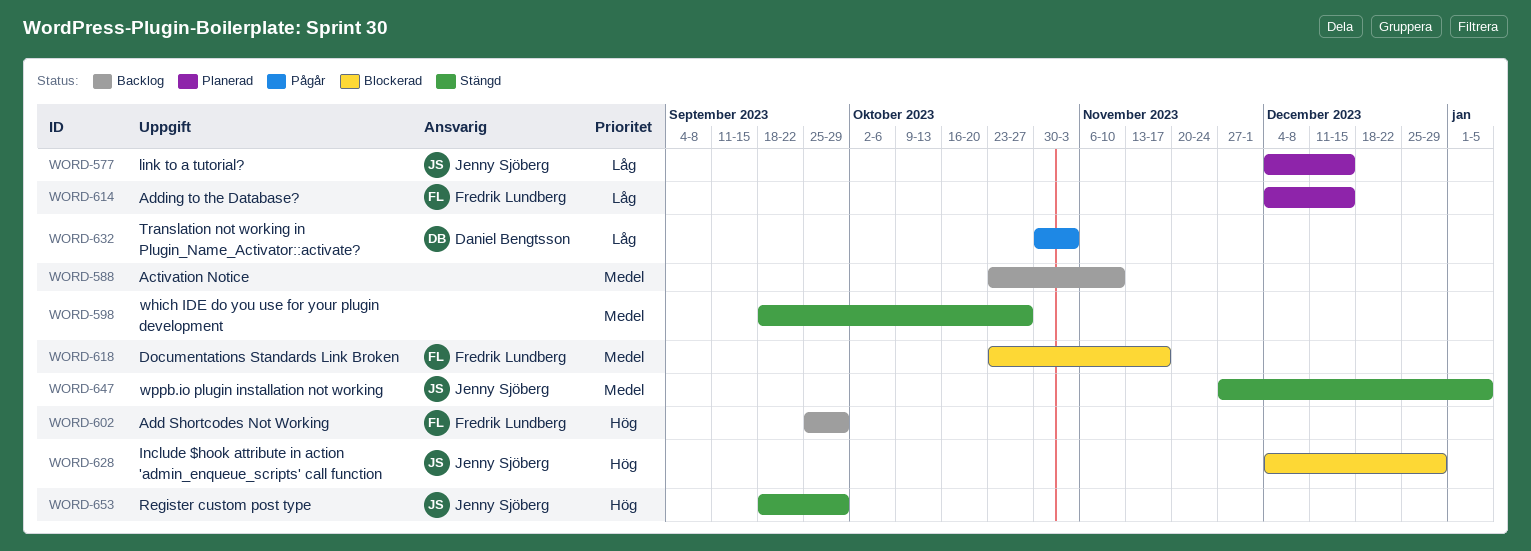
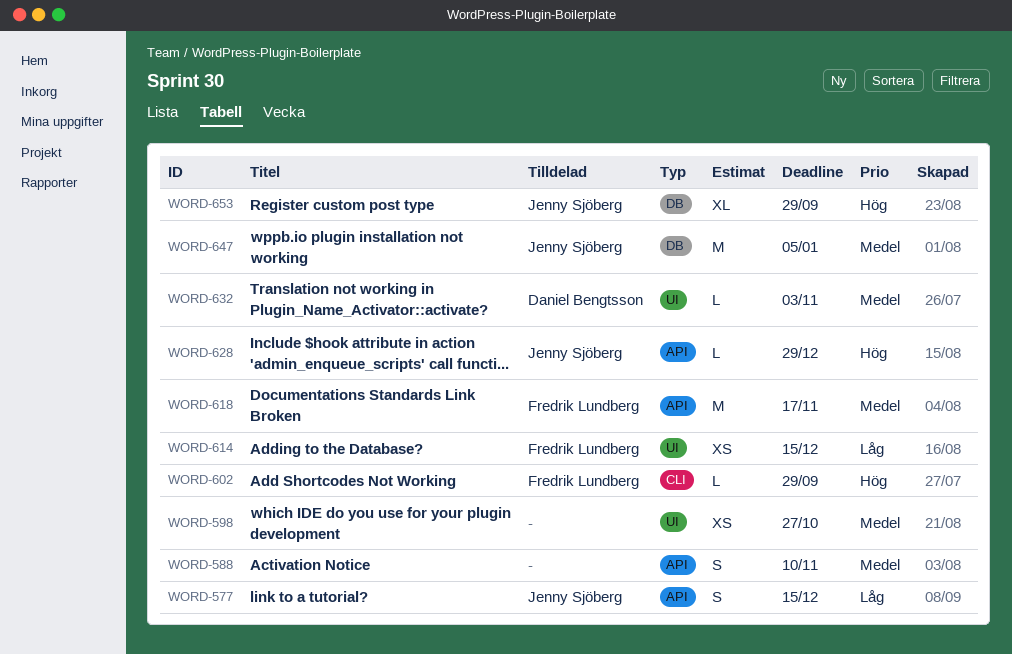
WORD-632, priority: Låg -> Medel

